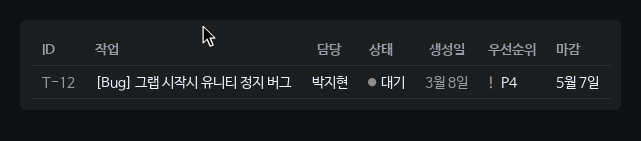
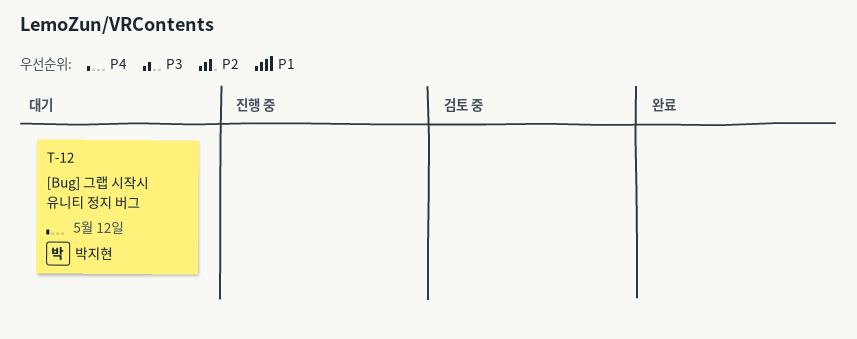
T-12, due: May 7 -> May 12

